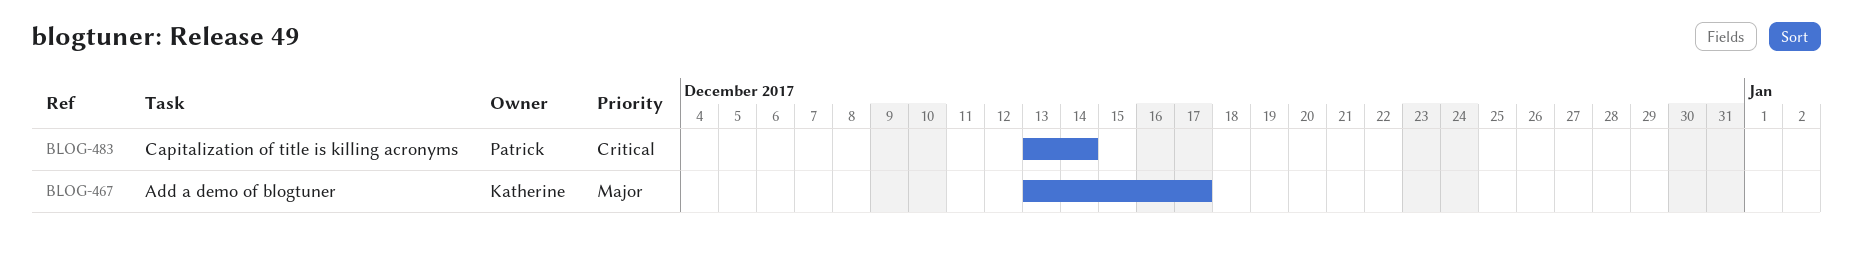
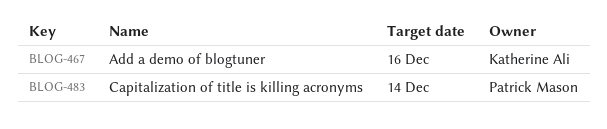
BLOG-467, due: Dec 17 -> Dec 16

